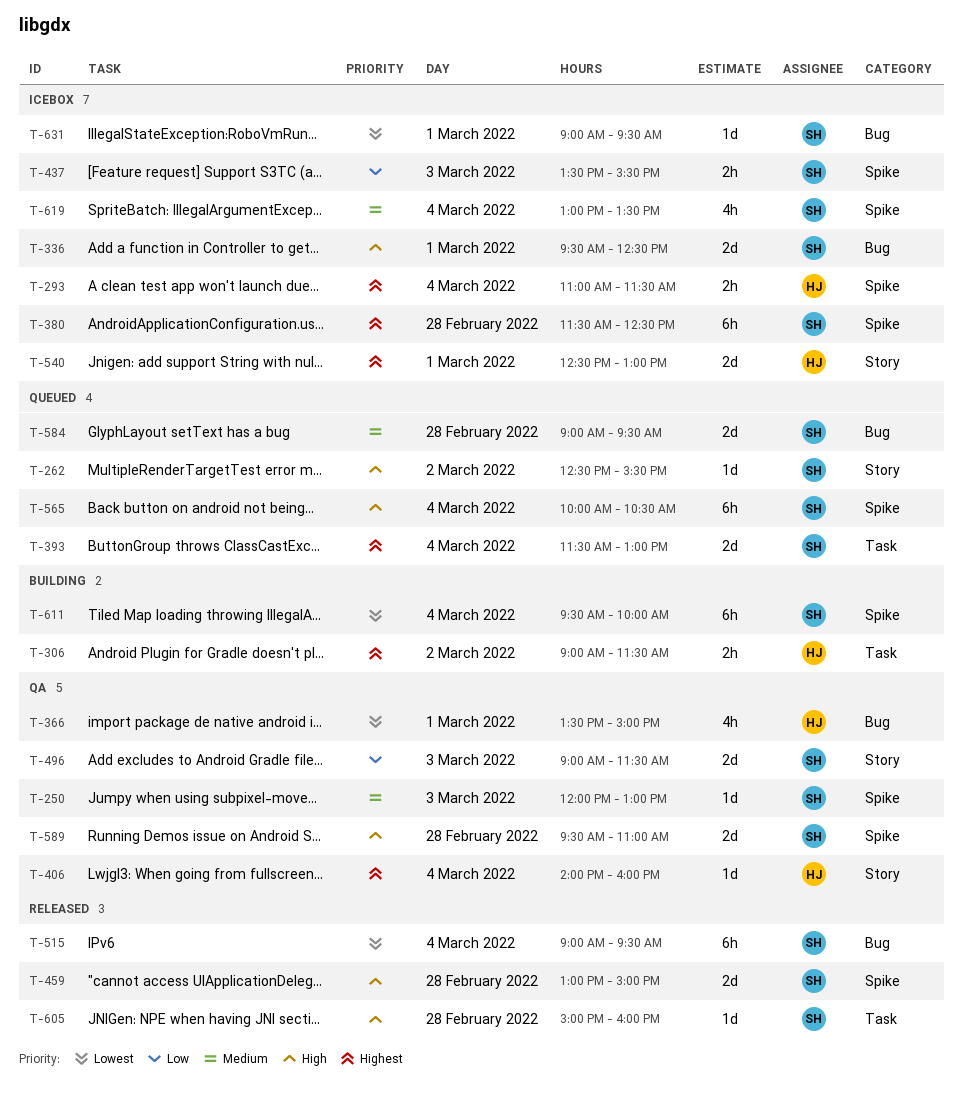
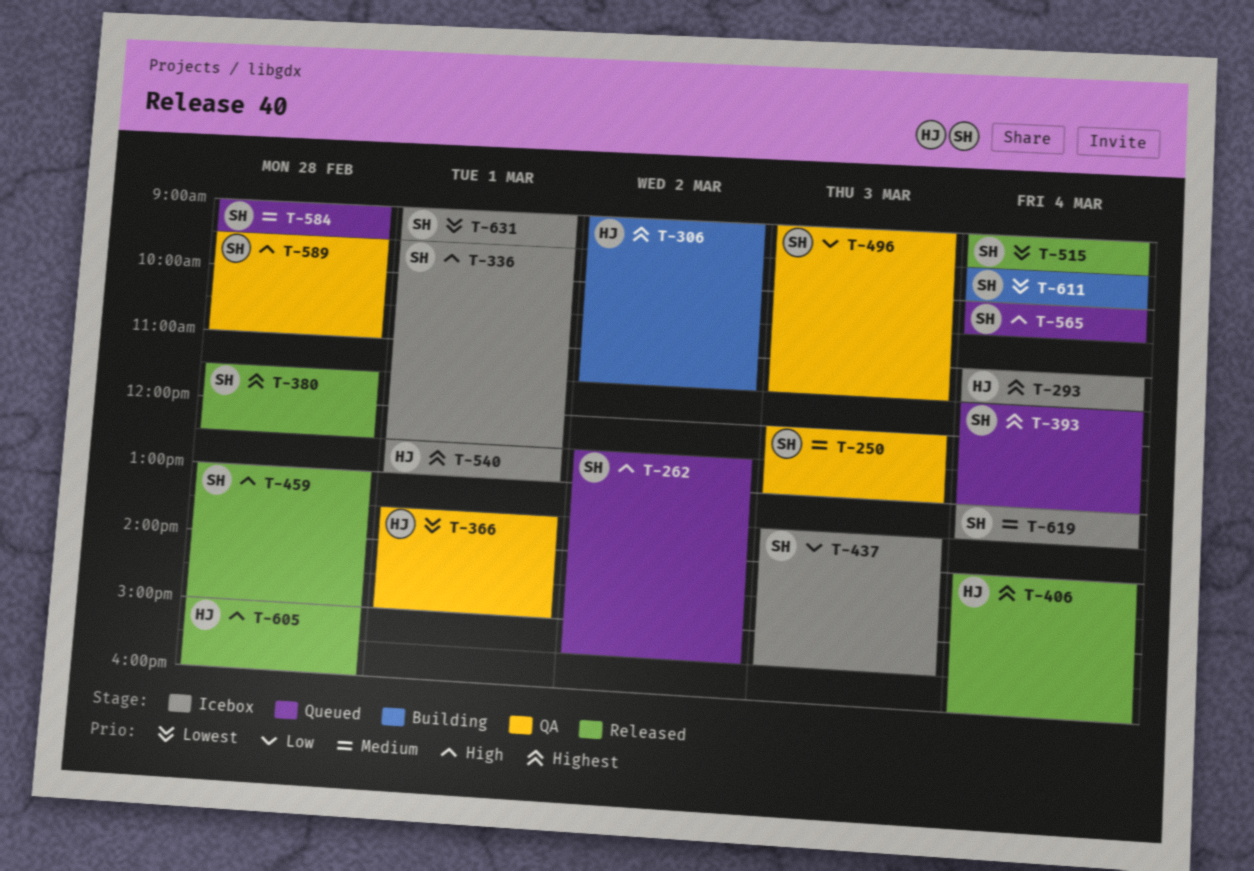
T-380, status: Icebox -> Released
T-406, status: QA -> Released
T-605, owner: SH -> HJ

